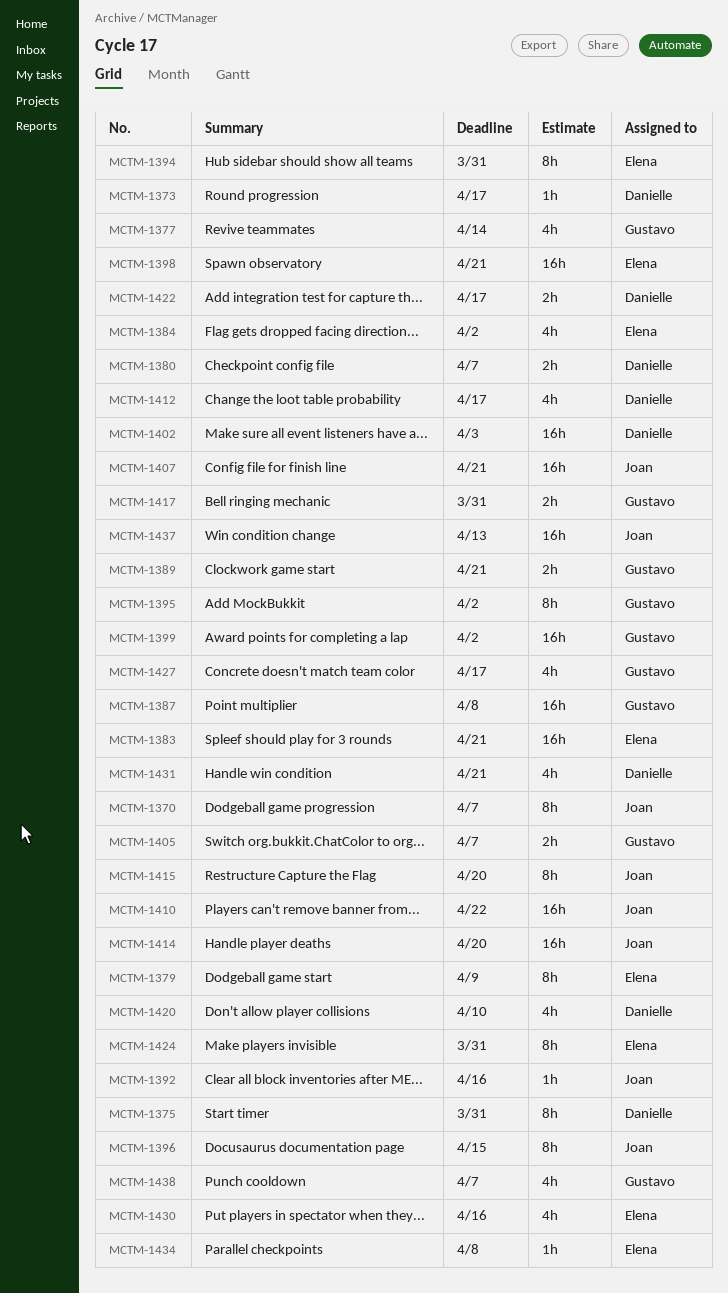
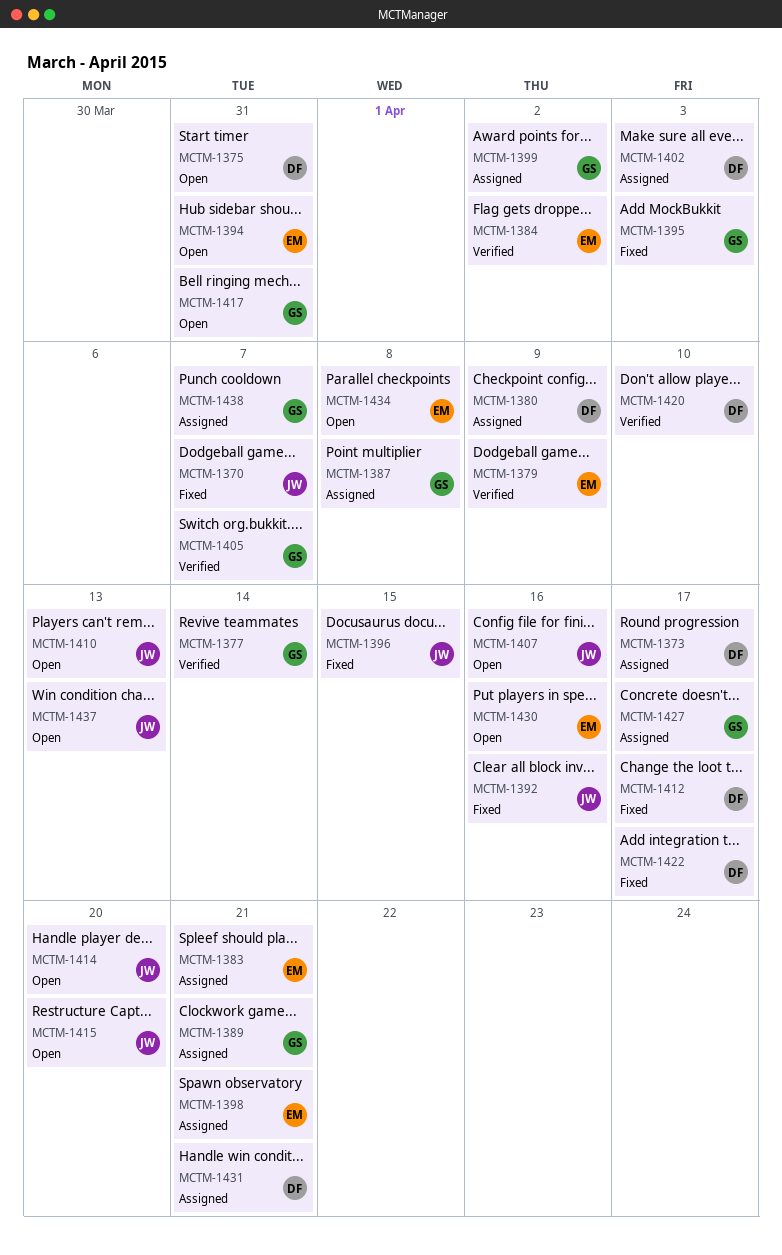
MCTM-1380, due: Apr 7 -> Apr 9
MCTM-1395, due: Apr 2 -> Apr 3
MCTM-1407, due: Apr 21 -> Apr 16
MCTM-1410, due: Apr 22 -> Apr 13
MCTM-1424: present -> none

